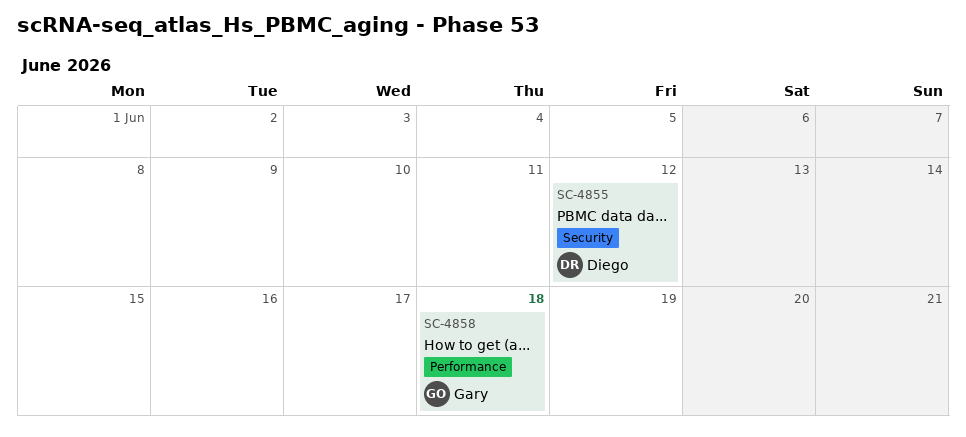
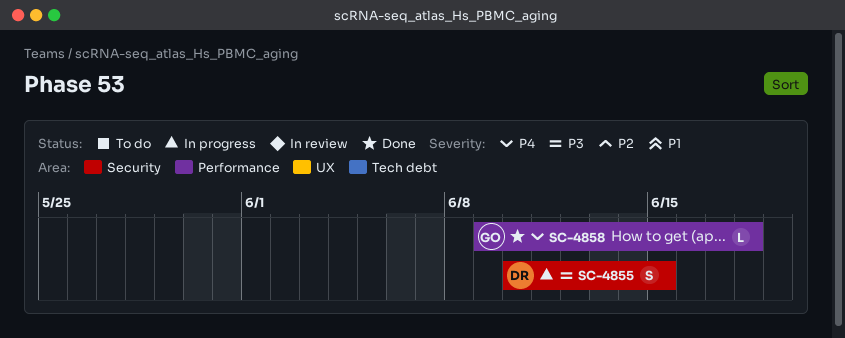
SC-4855, due: Jun 12 -> Jun 15

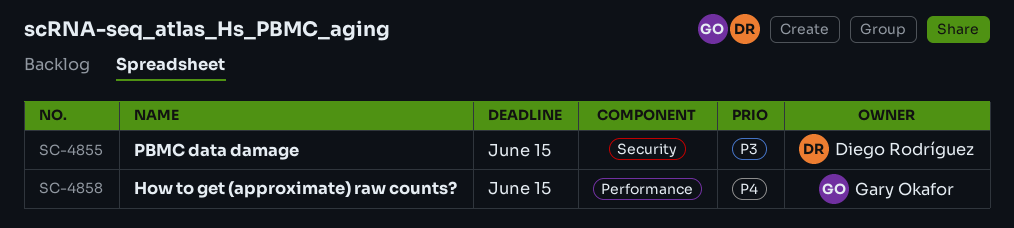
SC-4858, due: Jun 18 -> Jun 15

